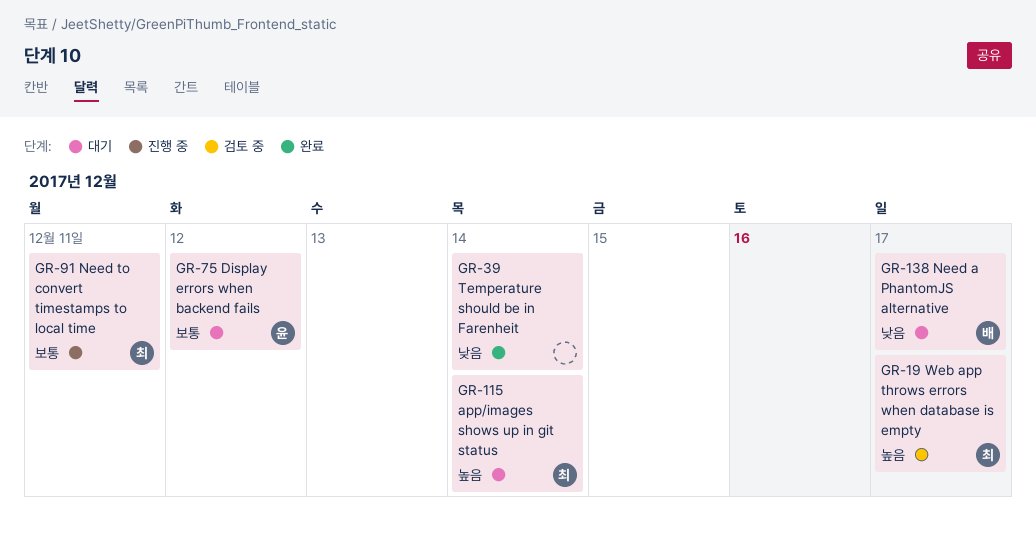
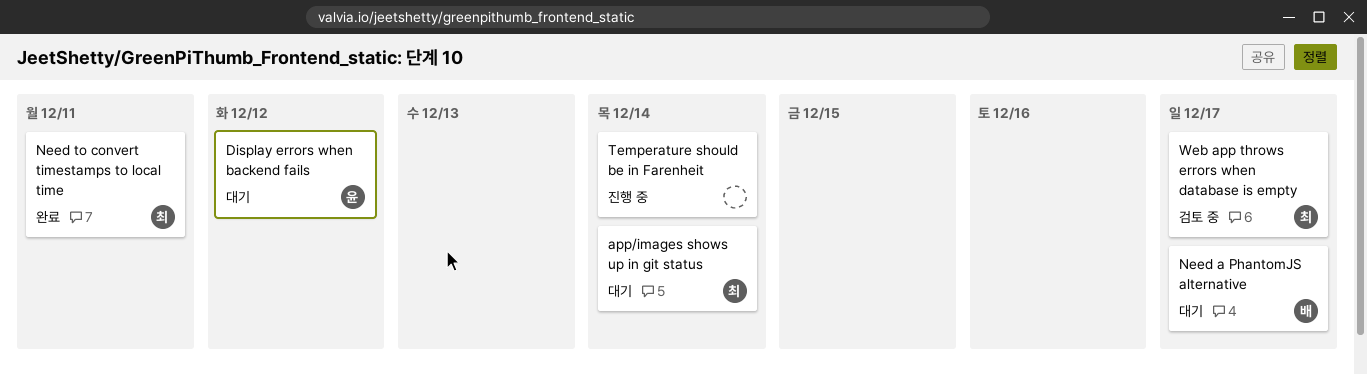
Need to convert timestamps to local time, status: 진행 중 -> 완료
Temperature should be in Farenheit, status: 완료 -> 진행 중

